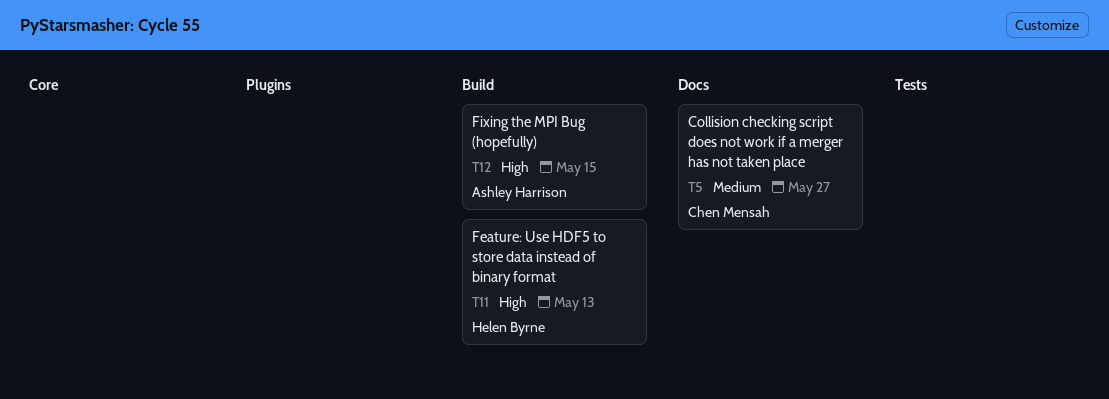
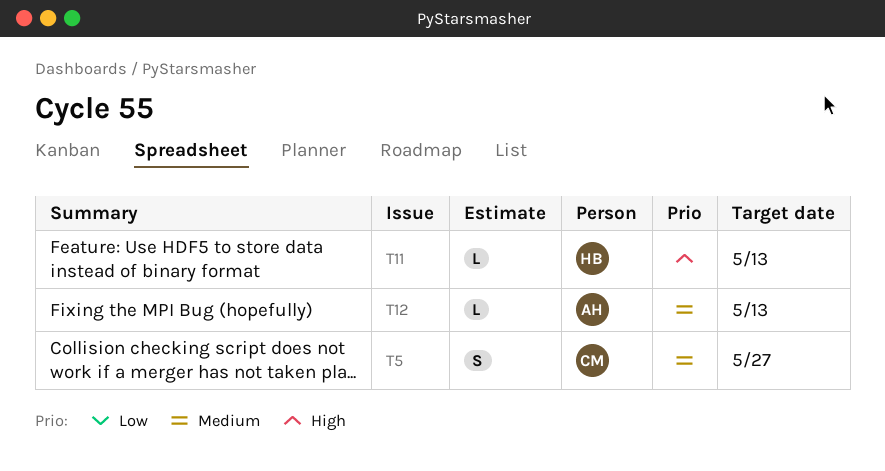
T12, priority: High -> Medium
T12, due: May 15 -> May 13

